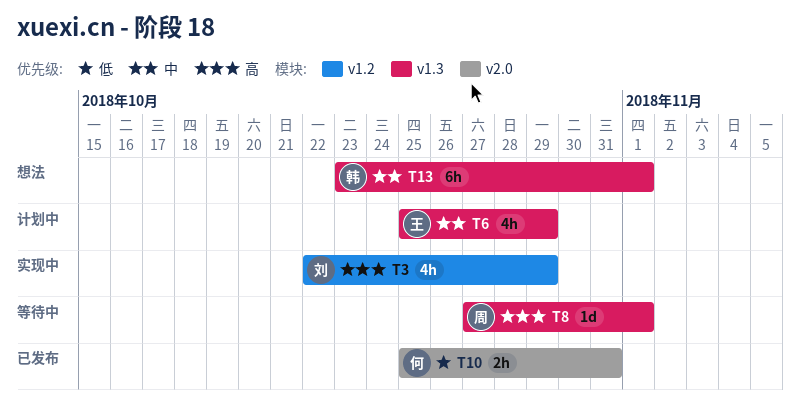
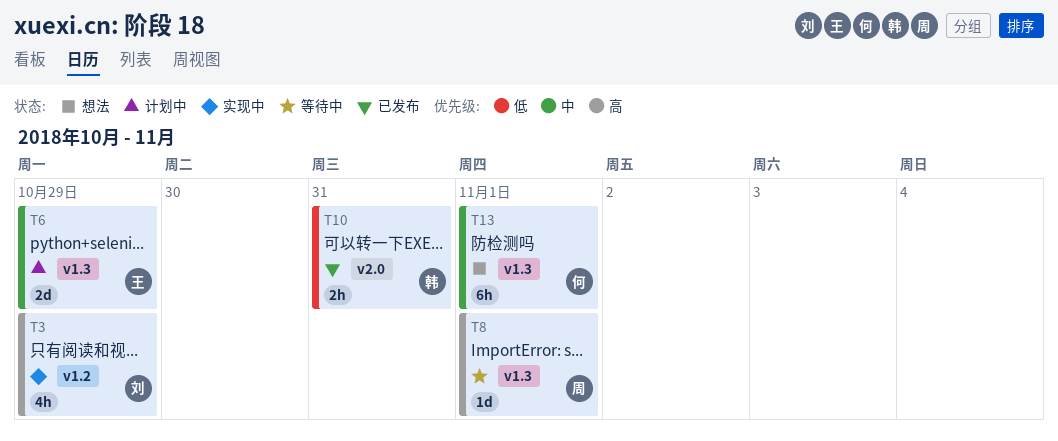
T6, estimate: 4h -> 2d
T10, owner: 何 -> 韩
T13, owner: 韩 -> 何

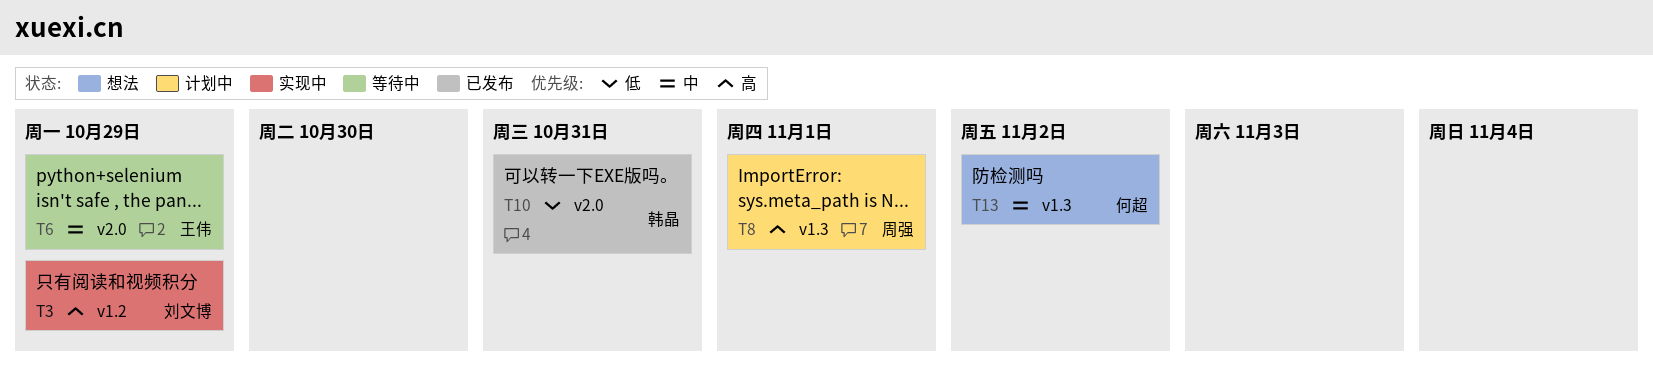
T6, status: 计划中 -> 等待中
T6, label: v1.3 -> v2.0
T8, status: 等待中 -> 计划中
T13, due: Nov 1 -> Nov 2

